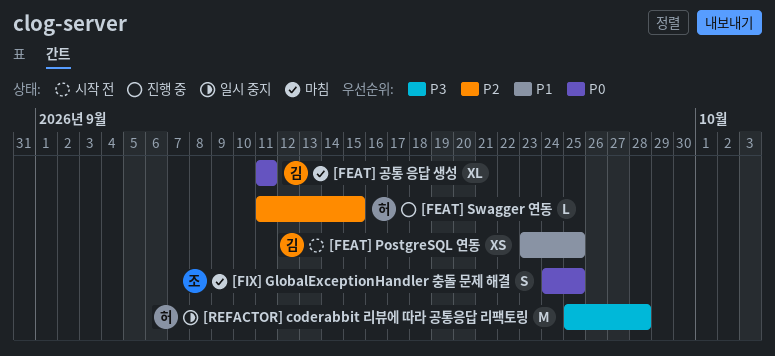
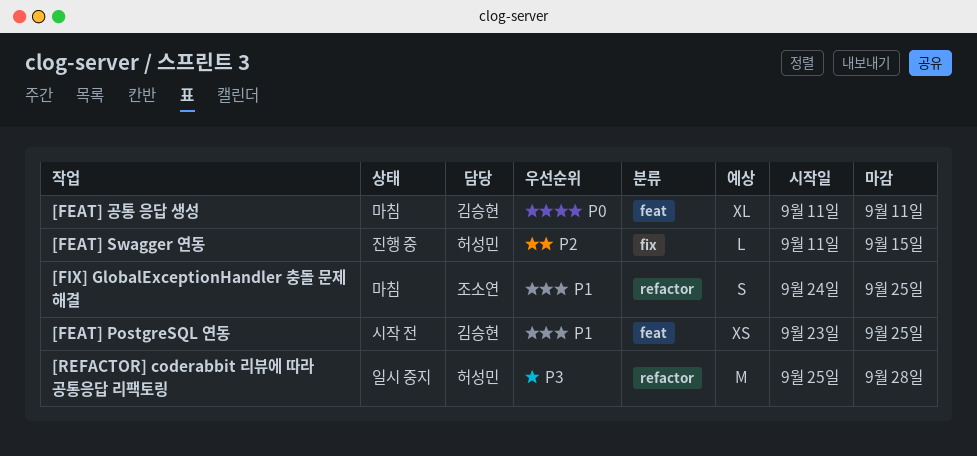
[FIX] GlobalExceptionHandler 충돌 문제 해결, priority: P0 -> P1

